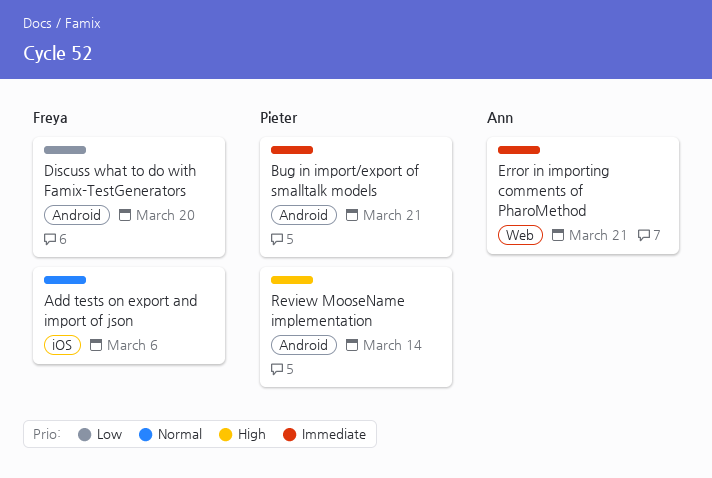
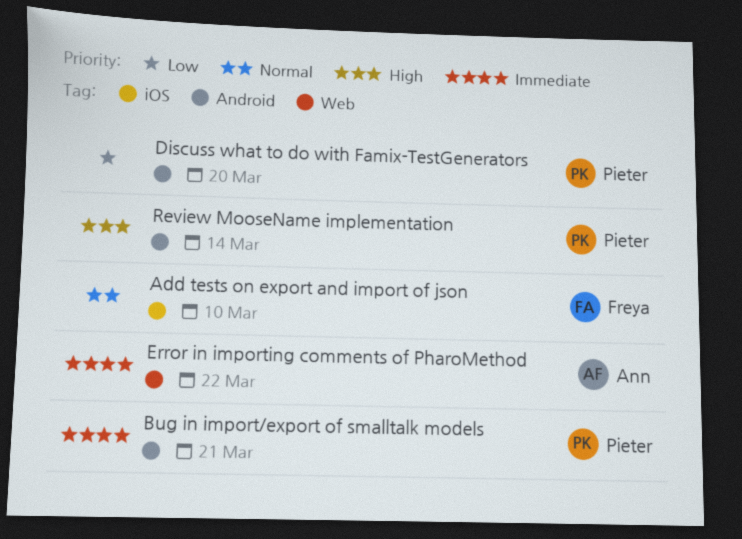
Add tests on export and import of json, due: Mar 6 -> Mar 10
Discuss what to do with Famix-TestGenerators, owner: Freya -> Pieter
Error in importing comments of PharoMethod, due: Mar 21 -> Mar 22

